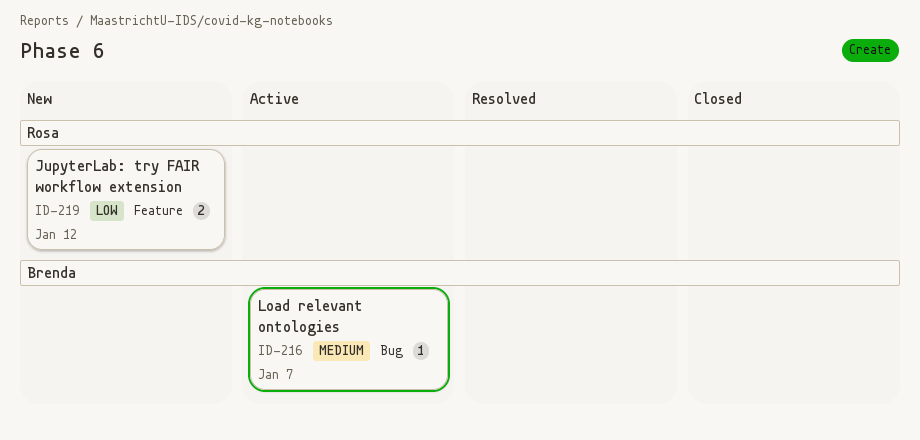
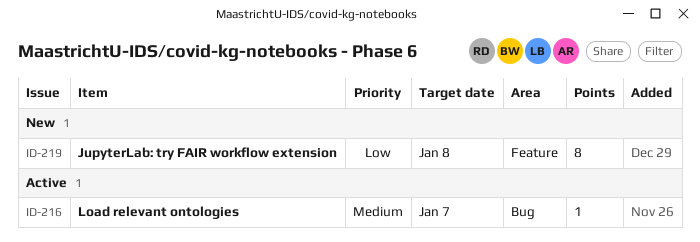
ID-219, estimate: 2 -> 8
ID-219, due: Jan 12 -> Jan 8

